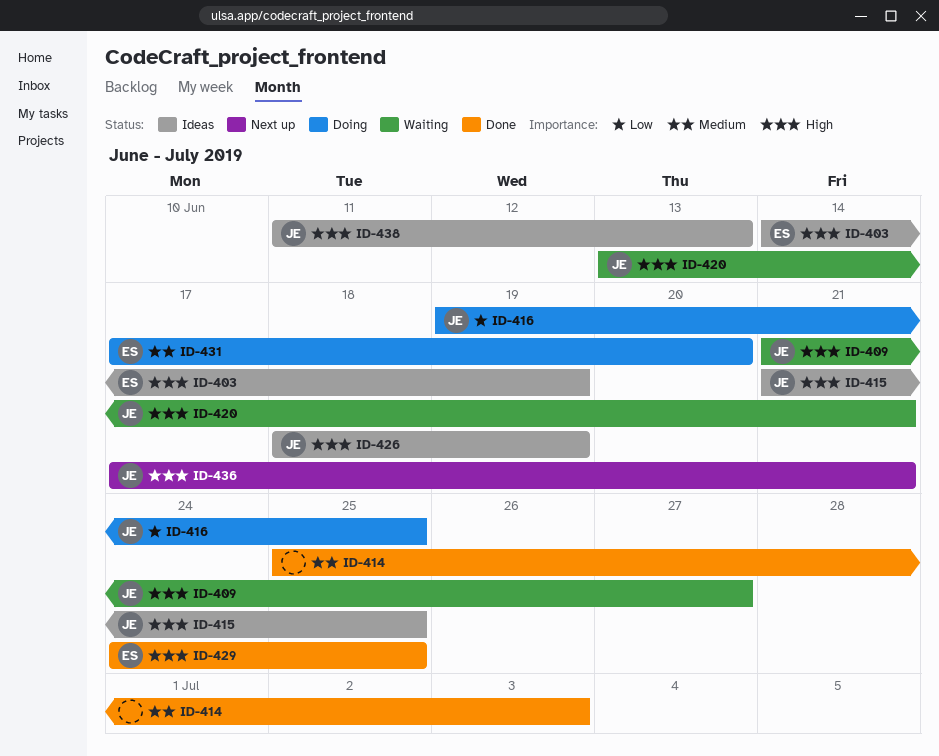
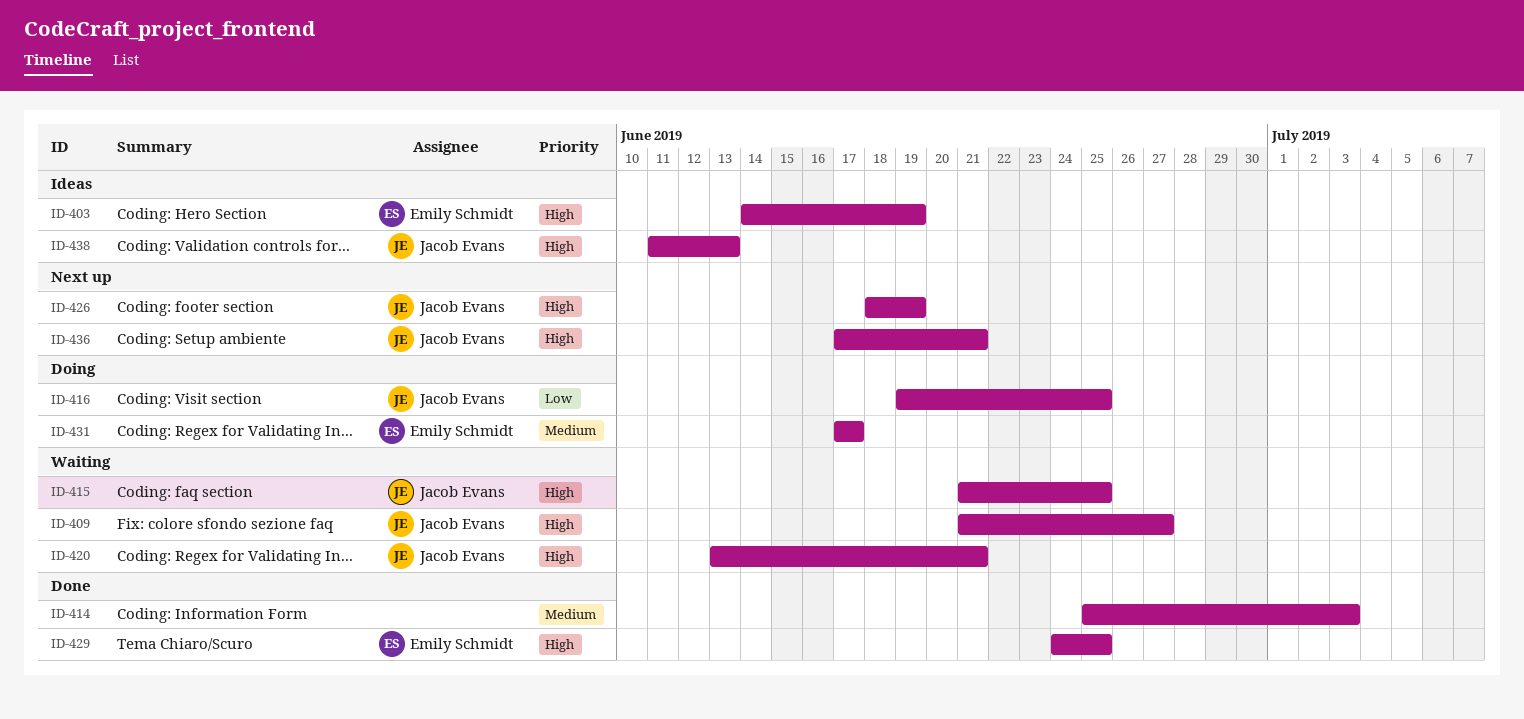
ID-415, status: Ideas -> Waiting
ID-426, status: Ideas -> Next up
ID-431, due: Jun 20 -> Jun 17

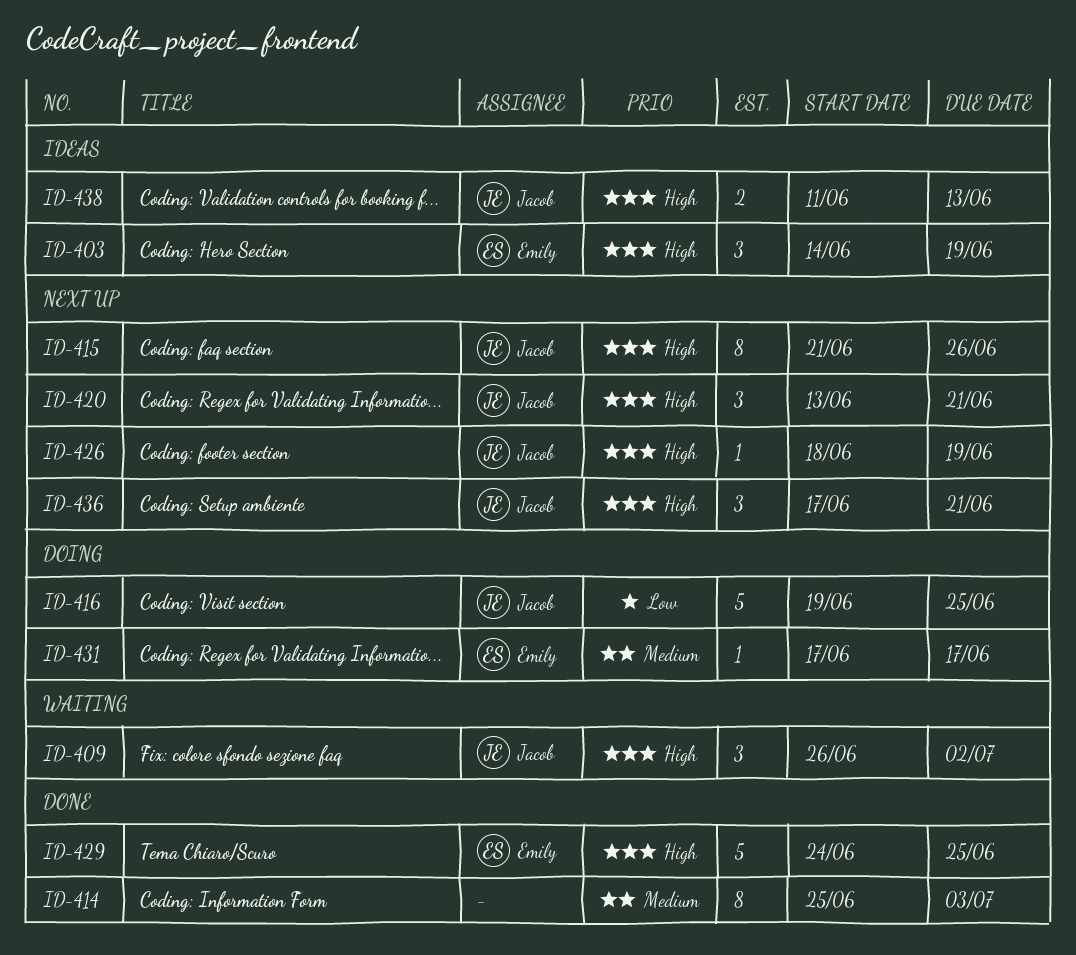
ID-409, start: Jun 21 -> Jun 26
ID-409, due: Jun 27 -> Jul 2
ID-415, status: Waiting -> Next up
ID-415, due: Jun 25 -> Jun 26
ID-420, status: Waiting -> Next up

